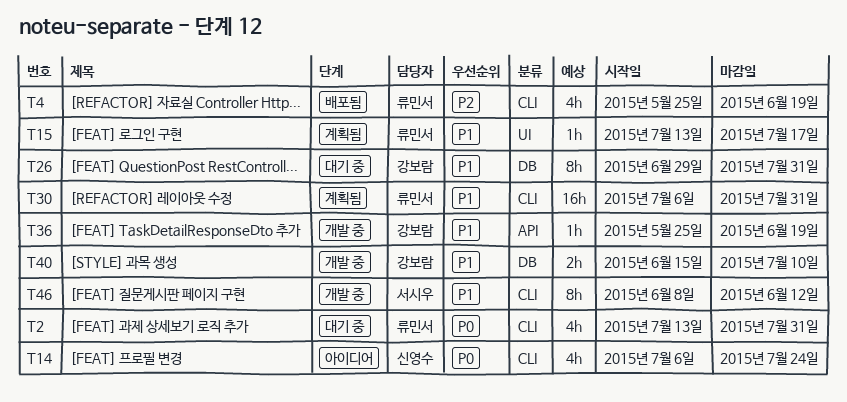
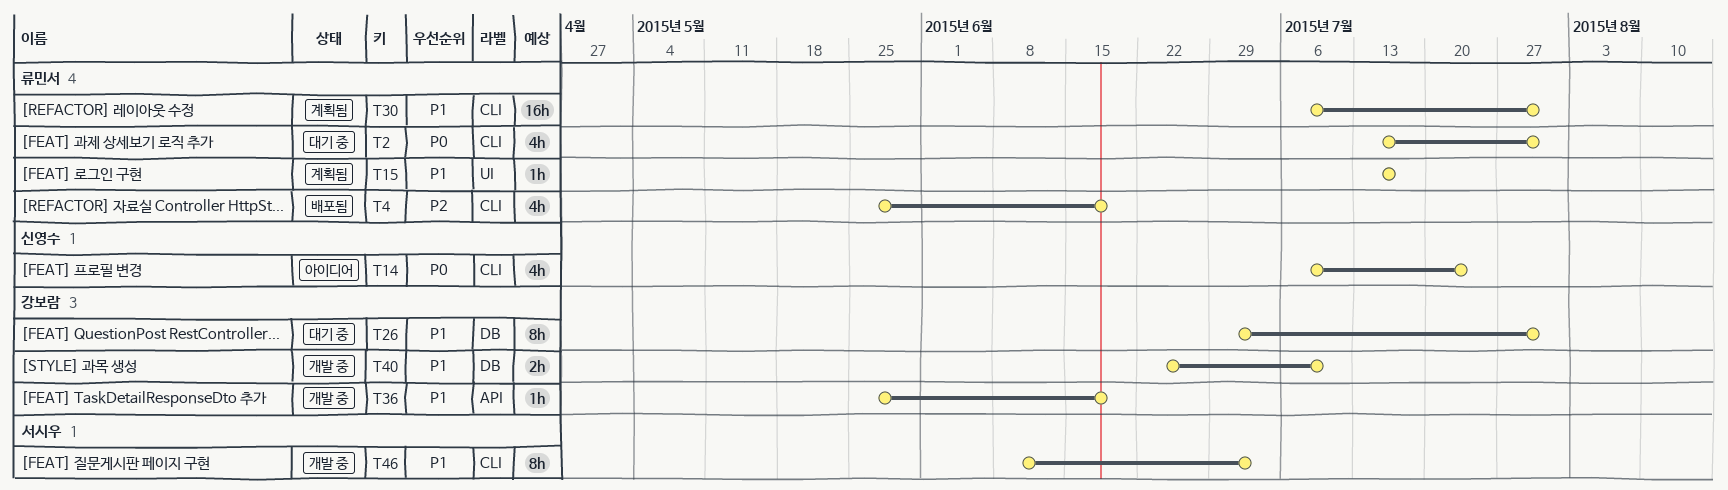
T40, start: Jun 15 -> Jun 22
T46, due: Jun 12 -> Jul 3

